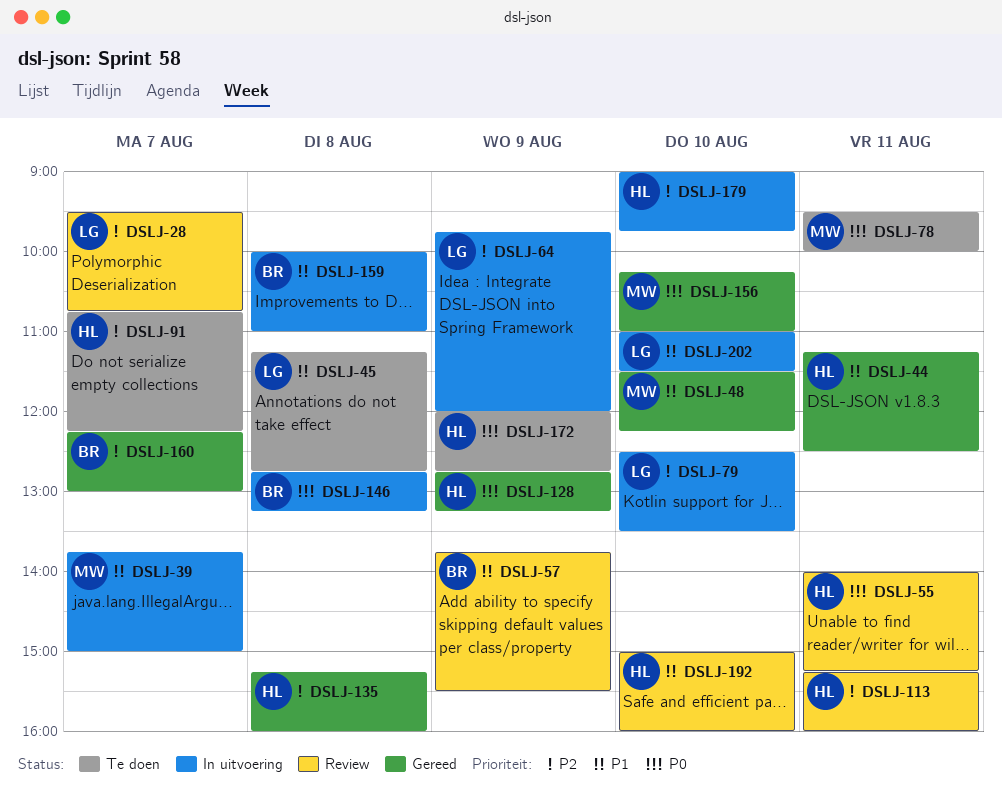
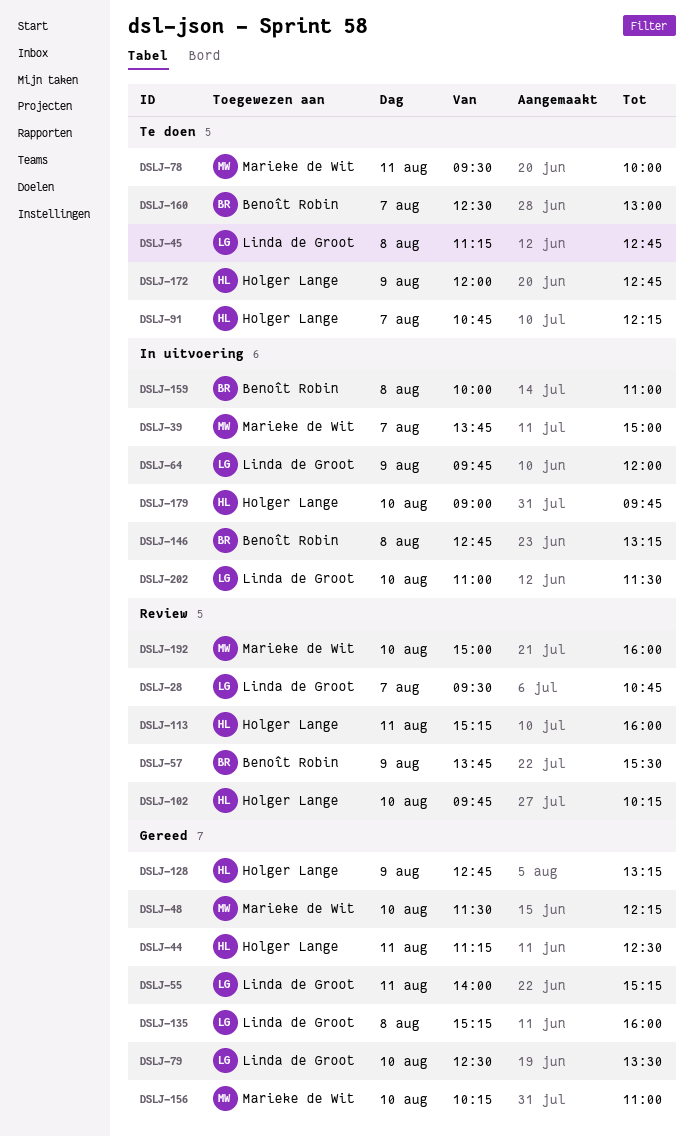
DSLJ-55, status: Review -> Gereed
DSLJ-55, owner: Holger Lange -> Linda de Groot
DSLJ-79, status: In uitvoering -> Gereed
DSLJ-102: none -> present
DSLJ-135, owner: Holger Lange -> Linda de Groot
DSLJ-160, status: Gereed -> Te doen
DSLJ-160, begins: 12:15 -> 12:30
DSLJ-192, owner: Holger Lange -> Marieke de Wit

